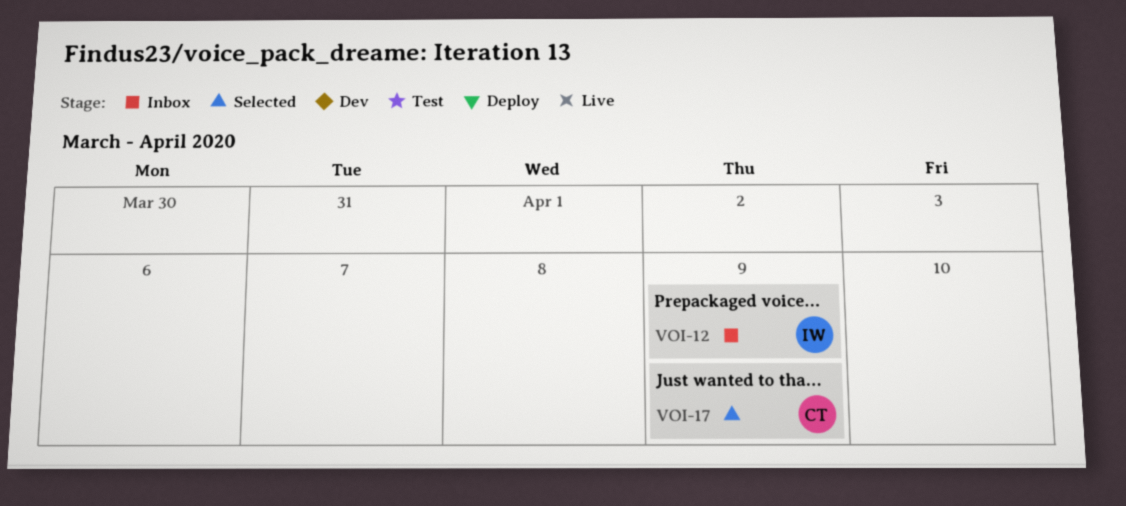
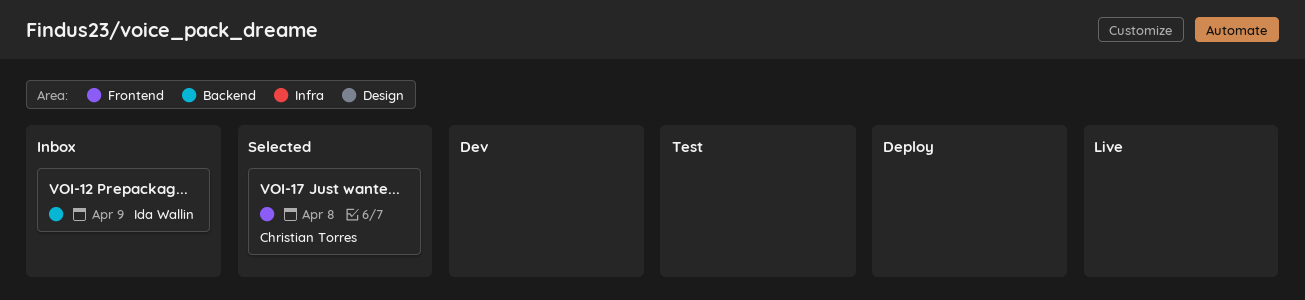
VOI-17, due: Apr 9 -> Apr 8

